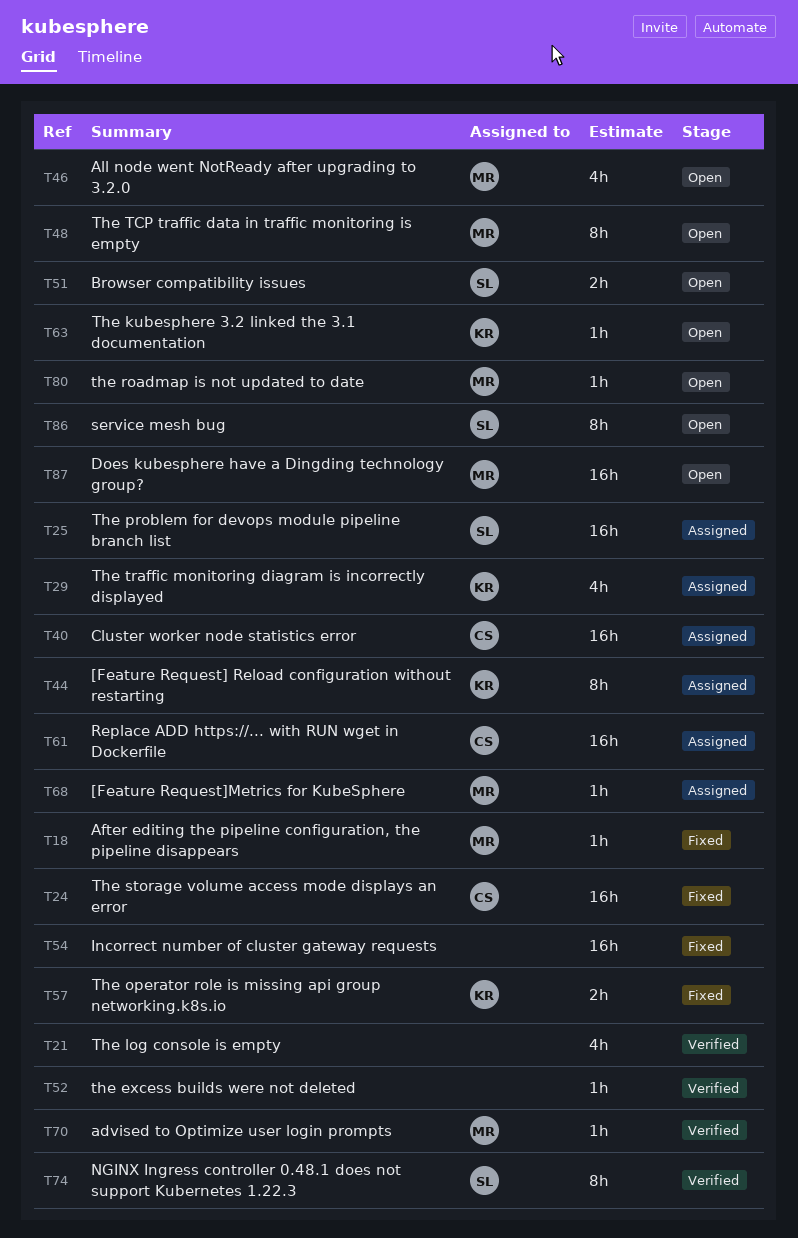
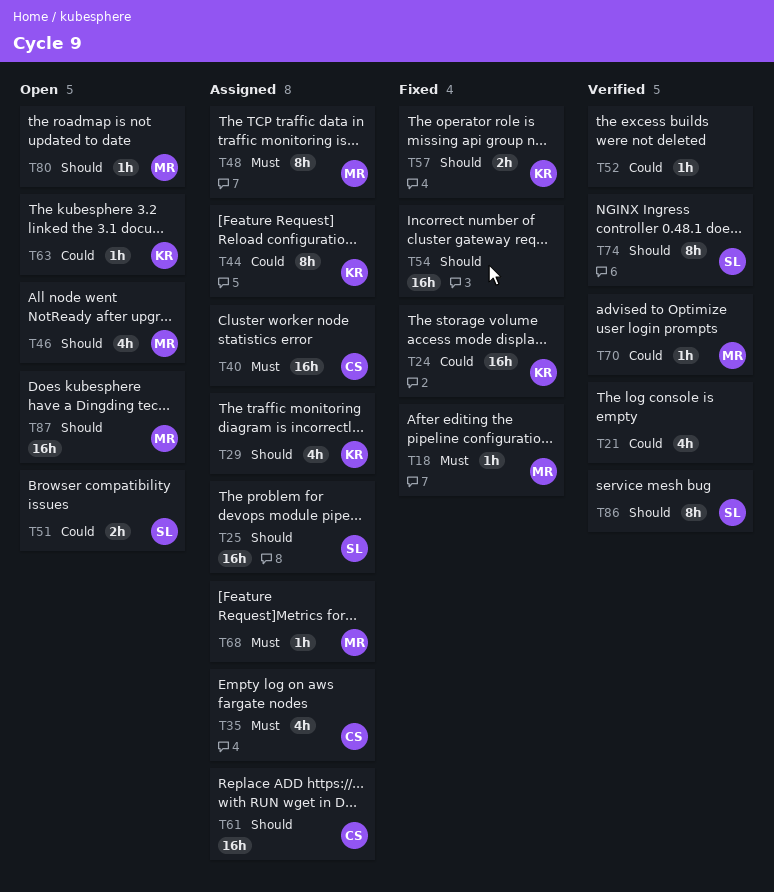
T24, owner: CS -> KR
T35: none -> present
T48, status: Open -> Assigned
T86, status: Open -> Verified

